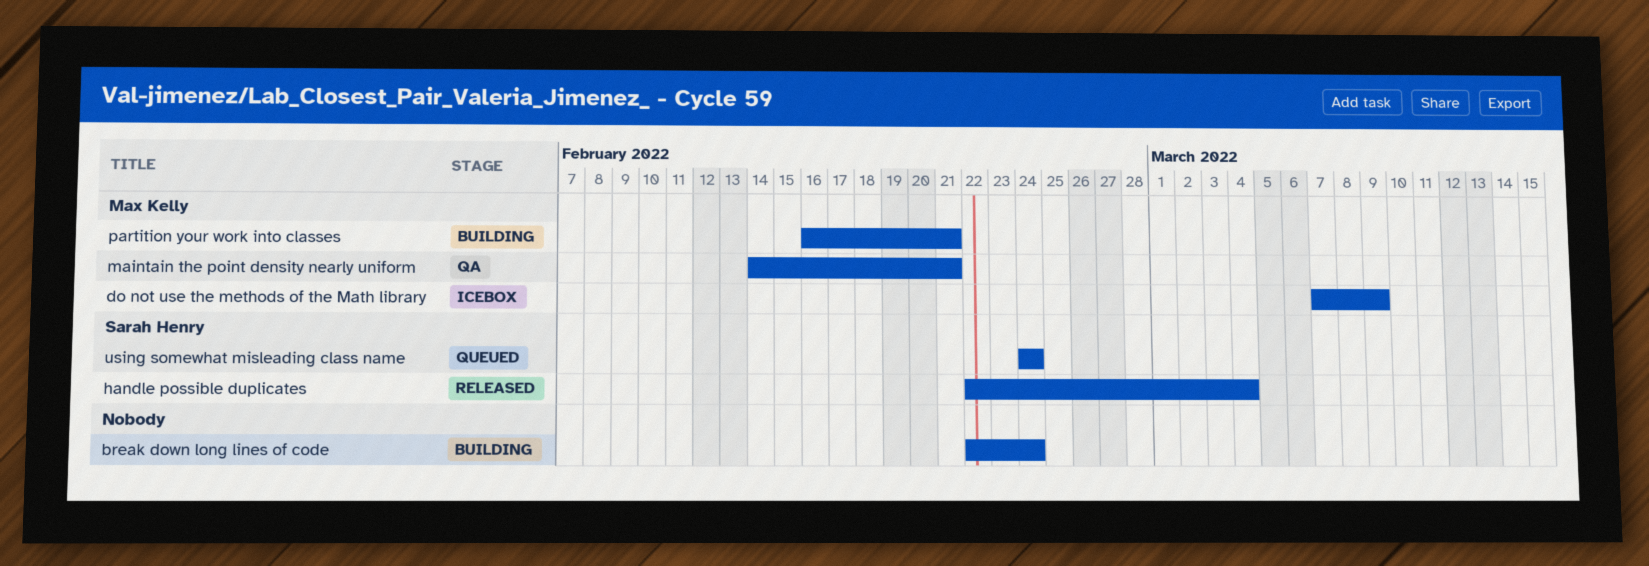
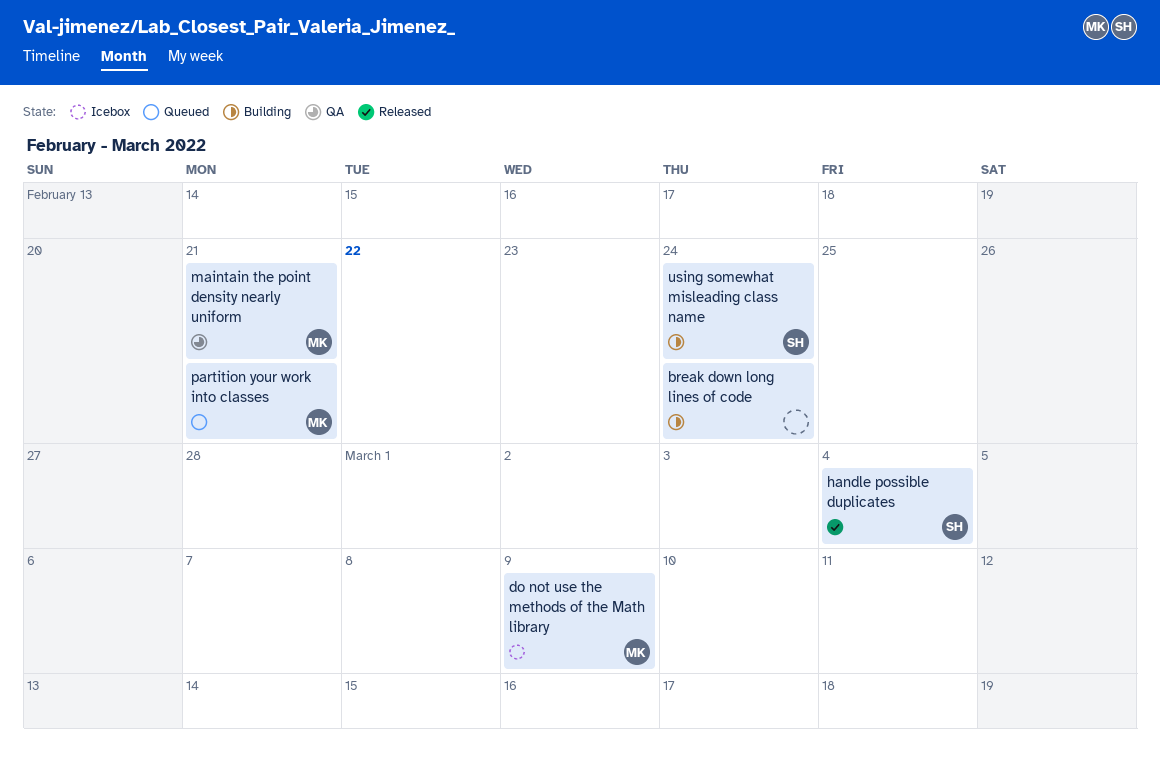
partition your work into classes, status: Building -> Queued
using somewhat misleading class name, status: Queued -> Building

